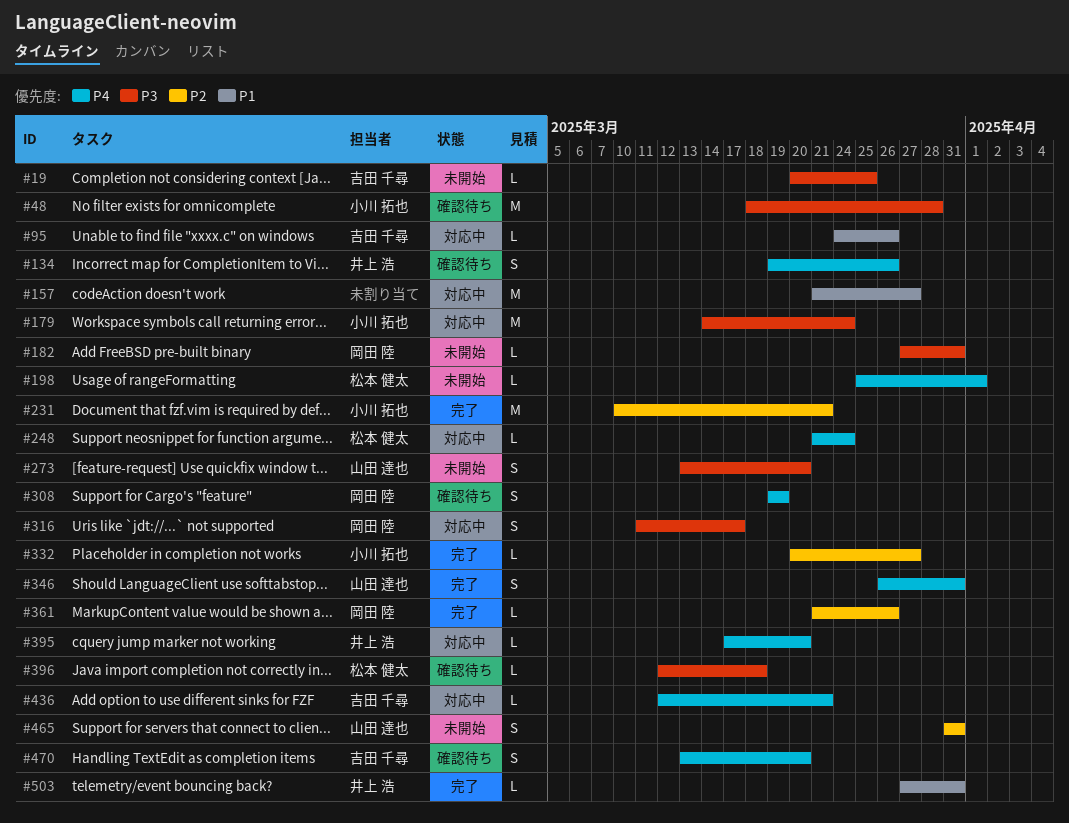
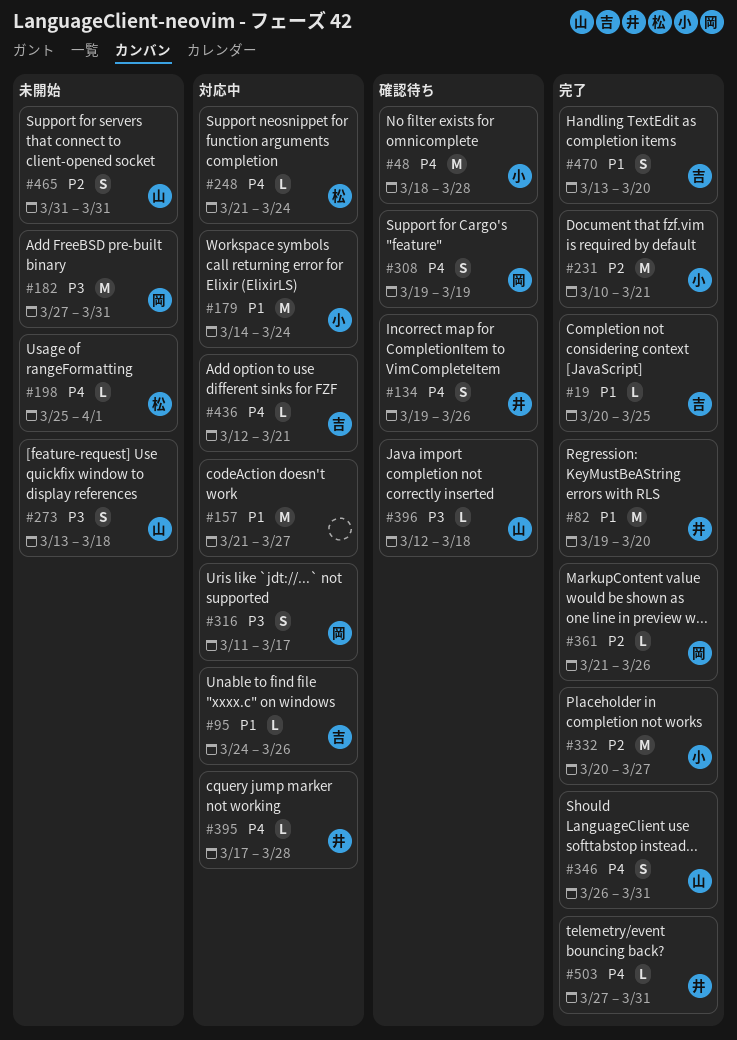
#19, status: 未開始 -> 完了
#19, priority: P3 -> P1
#48, priority: P3 -> P4
#82: none -> present
#179, priority: P3 -> P1
#182, estimate: L -> M
#273, due: Mar 20 -> Mar 18
#332, estimate: L -> M
#395, due: Mar 20 -> Mar 28
#396, owner: 松本 健太 -> 山田 達也
#470, status: 確認待ち -> 完了
#470, priority: P4 -> P1
#503, priority: P1 -> P4

